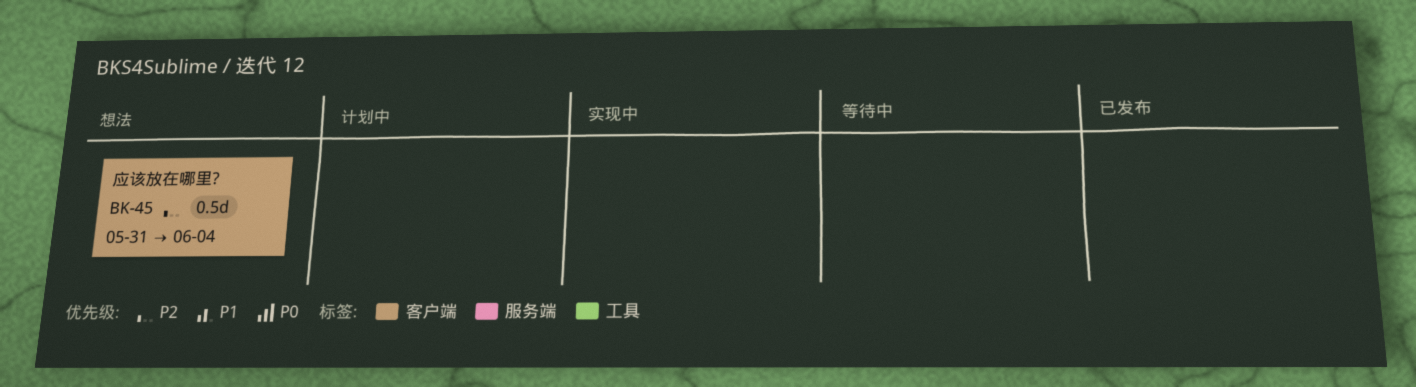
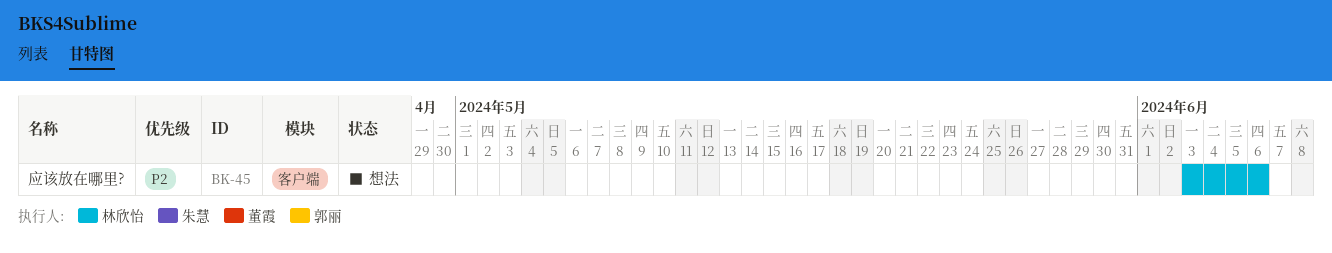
BK-45, start: May 31 -> Jun 3
BK-45, due: Jun 4 -> Jun 6

